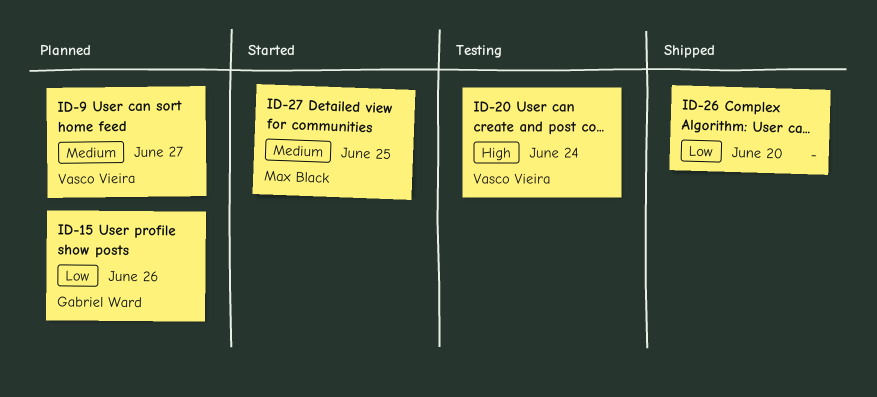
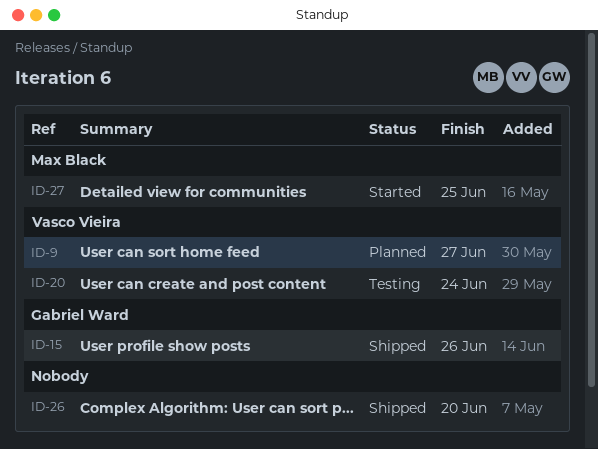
ID-15, status: Planned -> Shipped

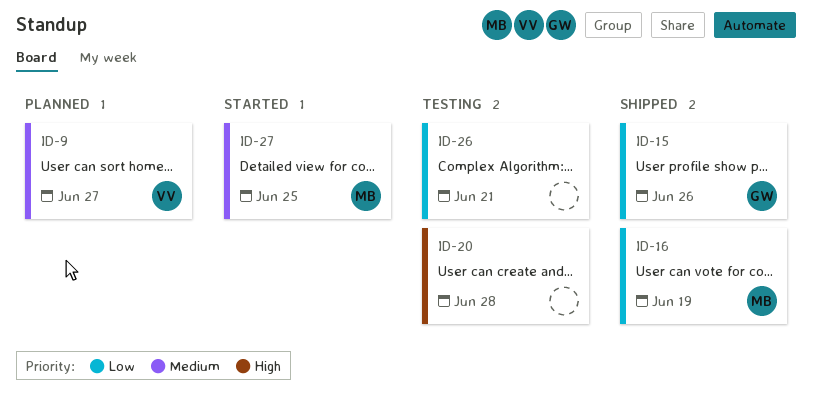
ID-16: none -> present
ID-20, owner: Vasco Vieira -> none
ID-20, due: Jun 24 -> Jun 28
ID-26, status: Shipped -> Testing
ID-26, due: Jun 20 -> Jun 21

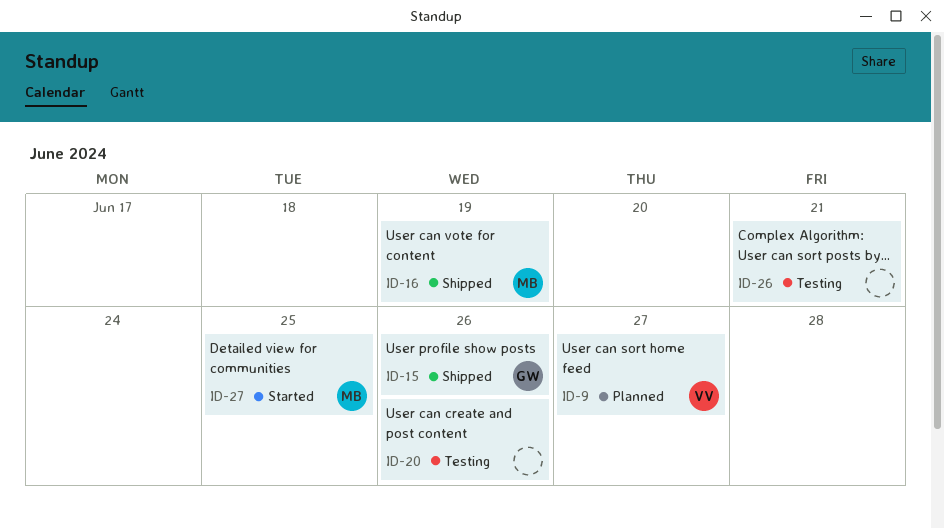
ID-20, due: Jun 28 -> Jun 26

